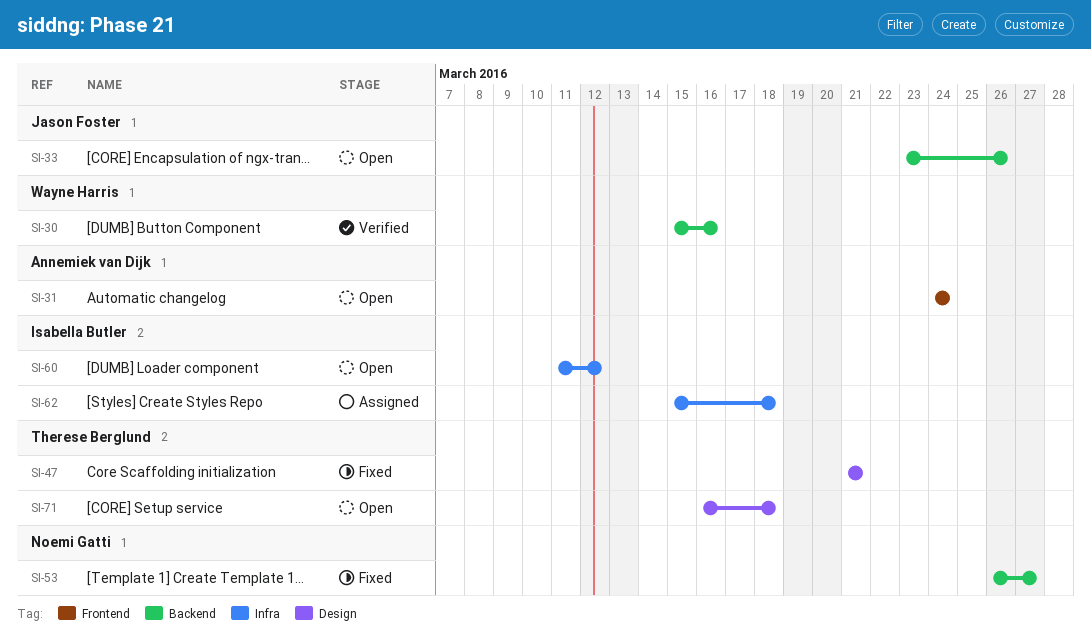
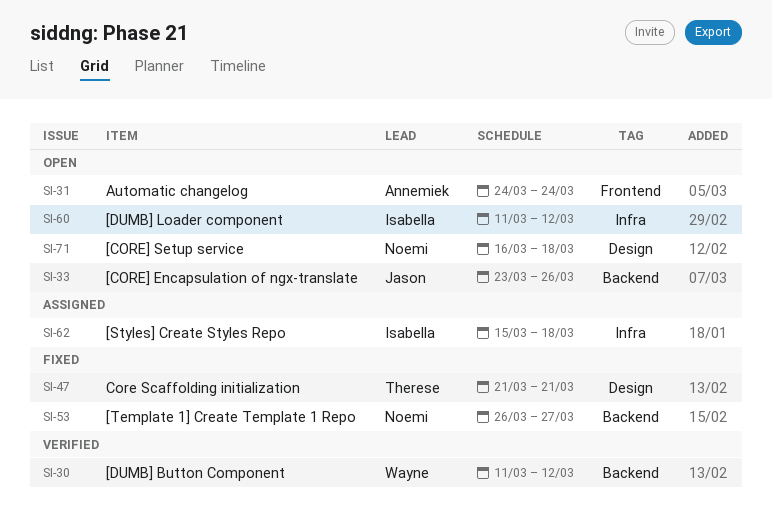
SI-30, start: Mar 15 -> Mar 11
SI-30, due: Mar 16 -> Mar 12
SI-71, owner: Therese Berglund -> Noemi Gatti

